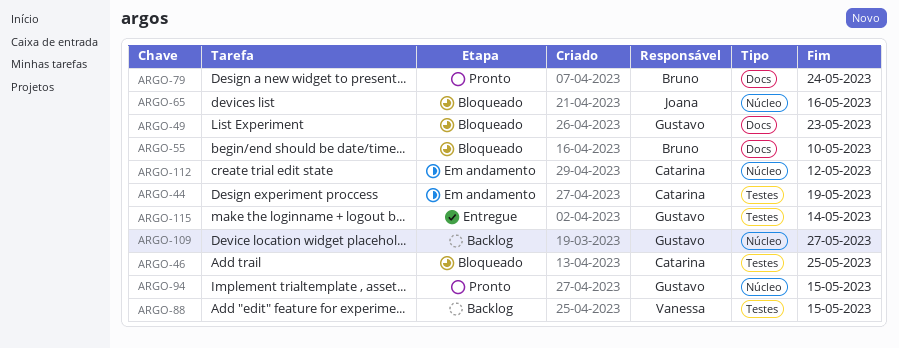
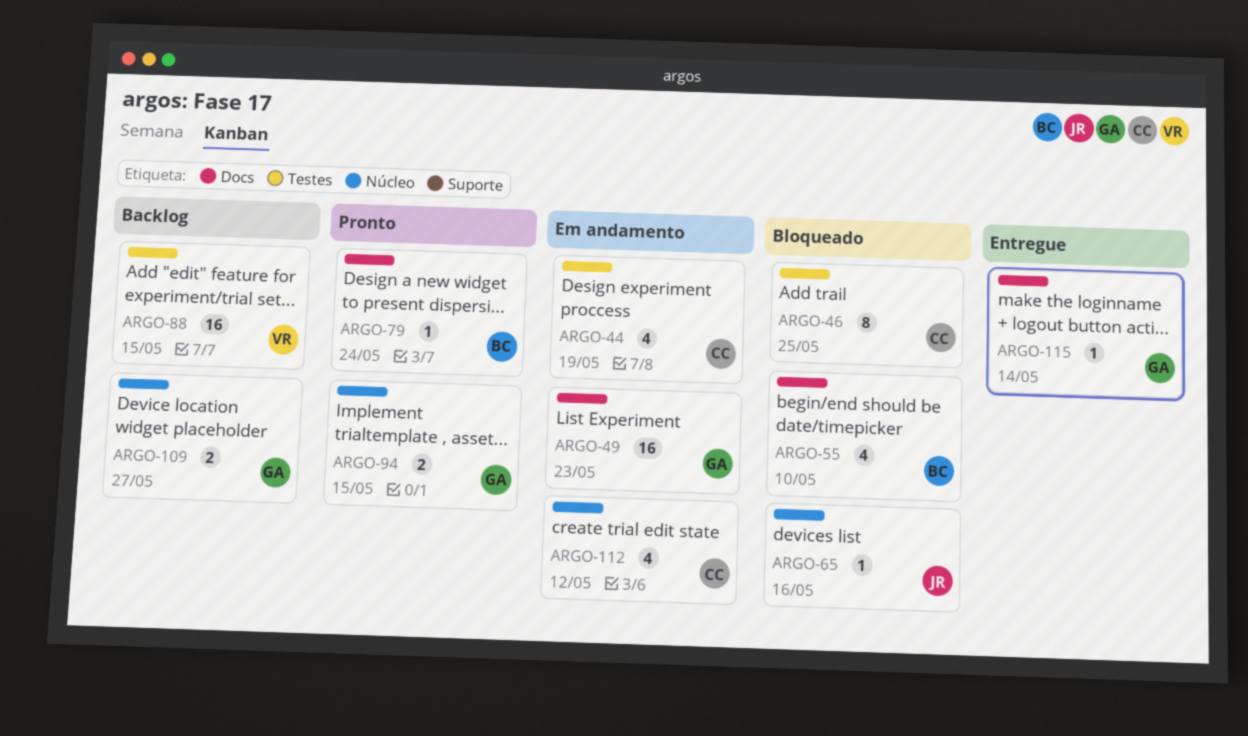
ARGO-49, status: Bloqueado -> Em andamento
ARGO-115, label: Testes -> Docs

